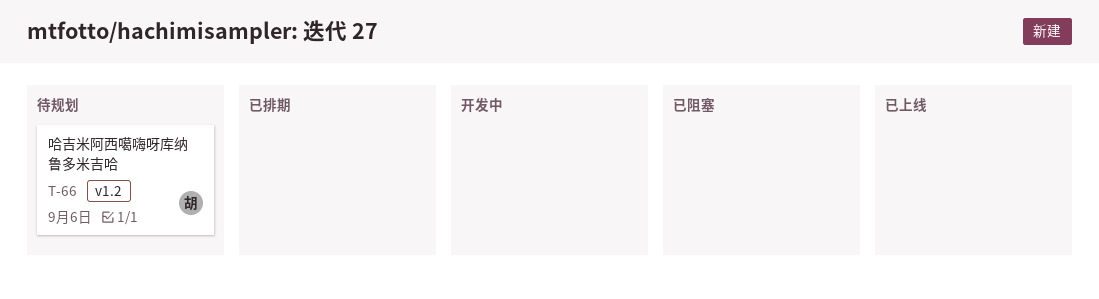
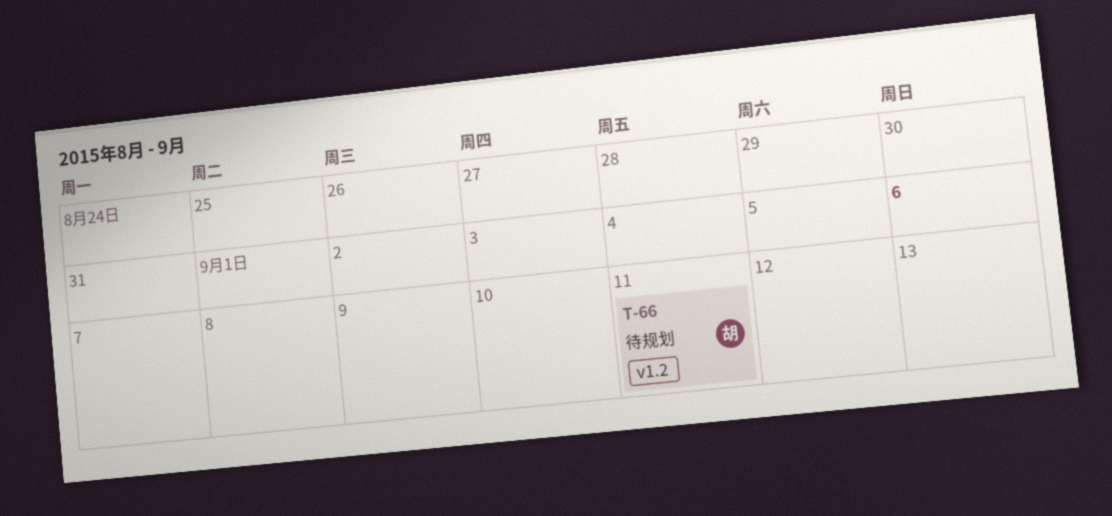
T-66, due: Sep 6 -> Sep 11

